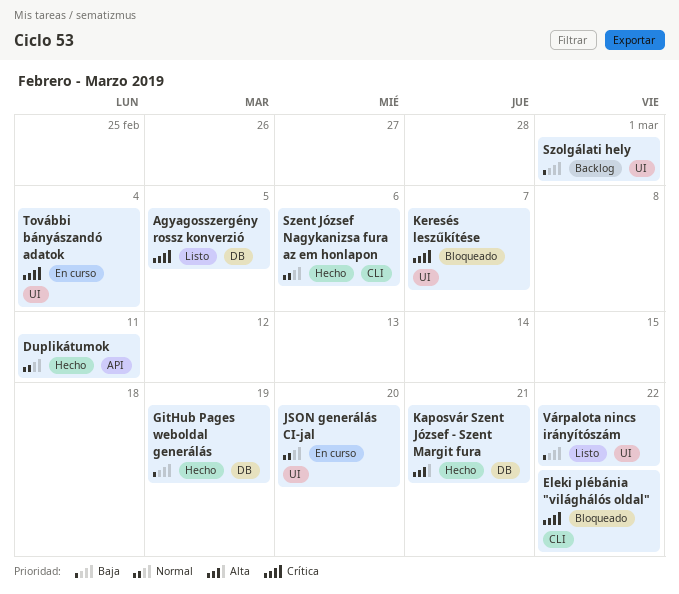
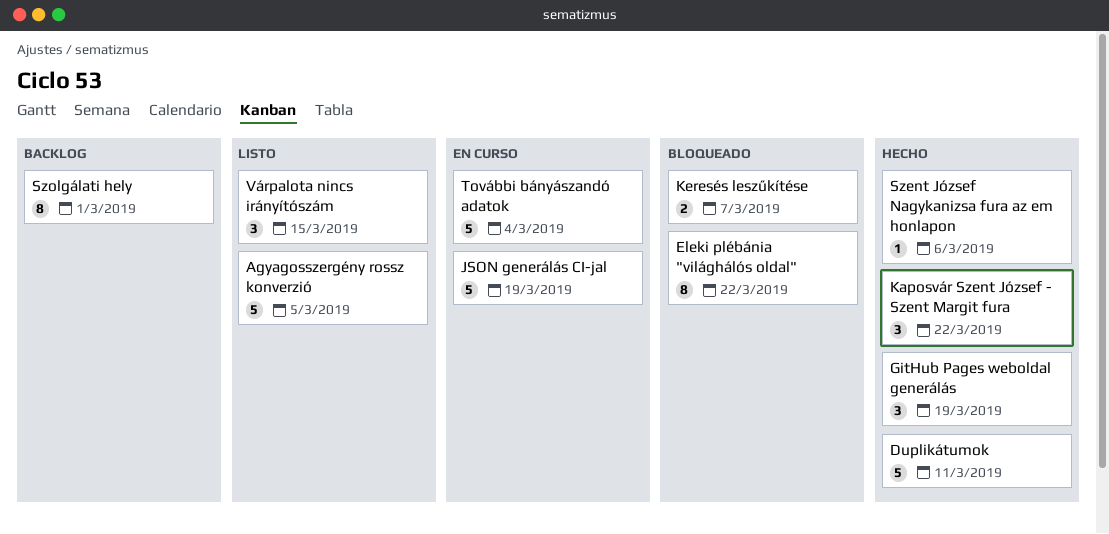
JSON generálás CI-jal, due: Mar 20 -> Mar 19
Kaposvár Szent József - Szent Margit fura, due: Mar 21 -> Mar 22
Várpalota nincs irányítószám, due: Mar 22 -> Mar 15

